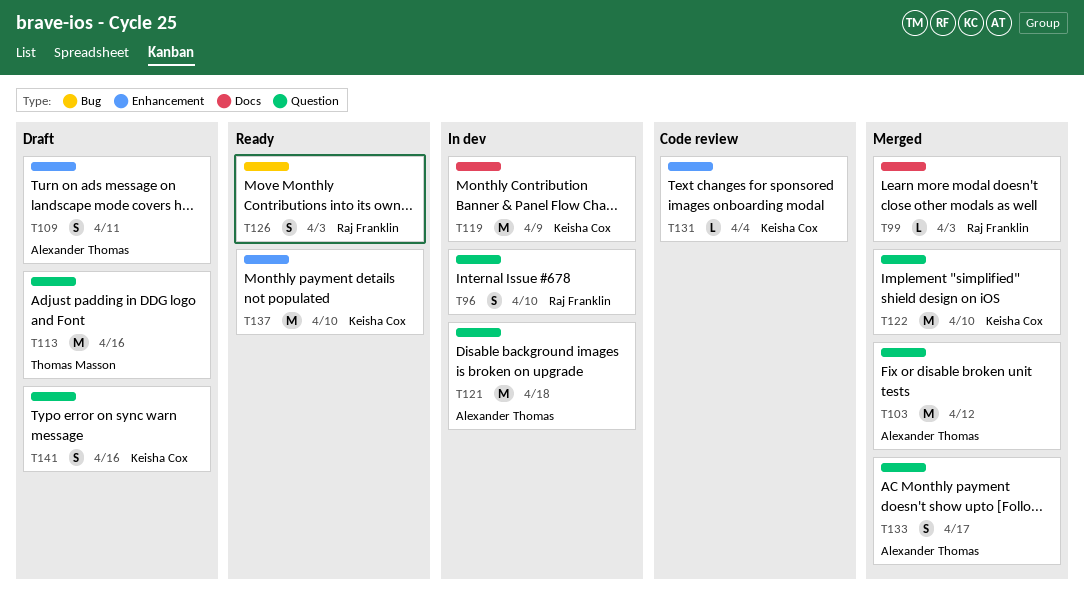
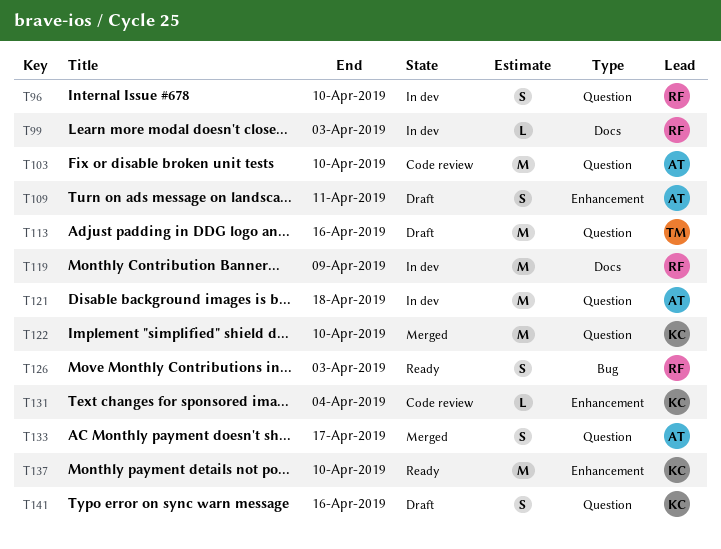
T99, status: Merged -> In dev
T103, status: Merged -> Code review
T103, due: Apr 12 -> Apr 10
T119, owner: Keisha Cox -> Raj Franklin

